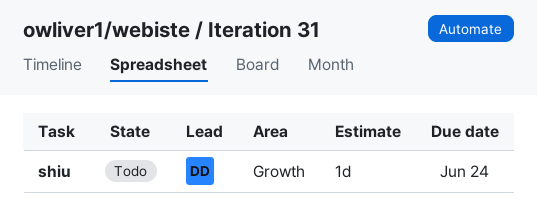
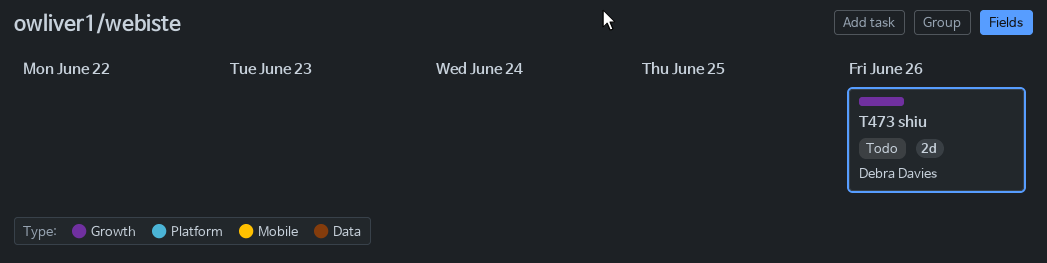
shiu, estimate: 1d -> 2d
shiu, due: Jun 24 -> Jun 26

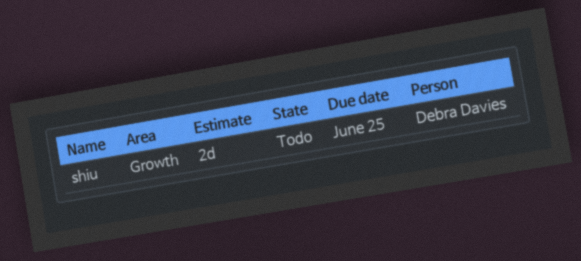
shiu, due: Jun 26 -> Jun 25

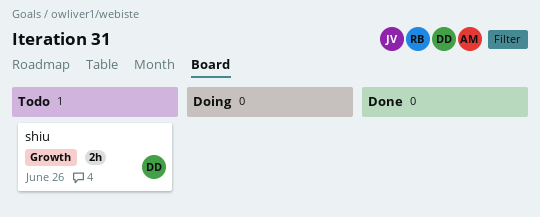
shiu, estimate: 2d -> 2h
shiu, due: Jun 25 -> Jun 26

